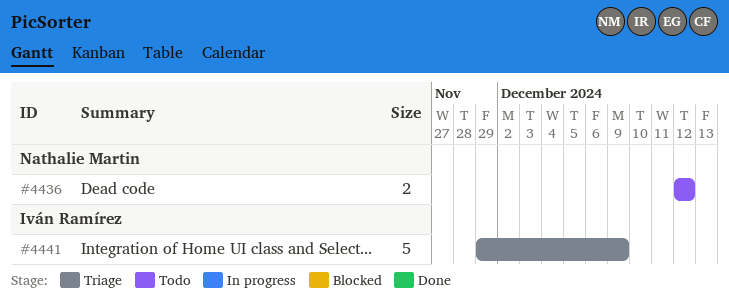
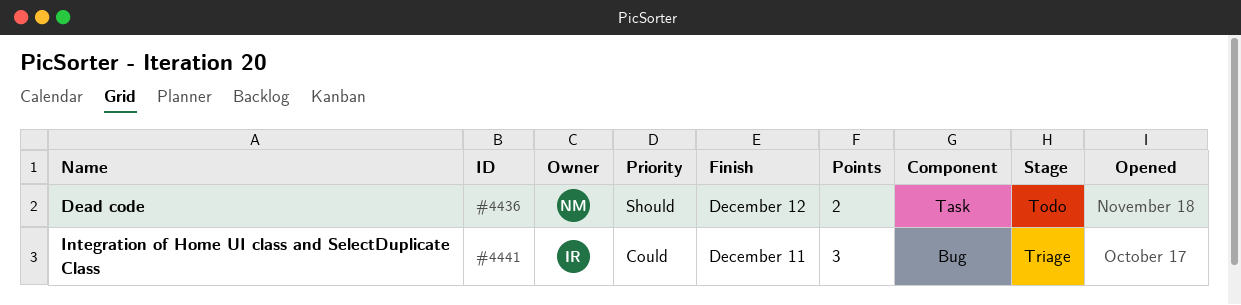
#4441, estimate: 5 -> 3
#4441, due: Dec 9 -> Dec 11

